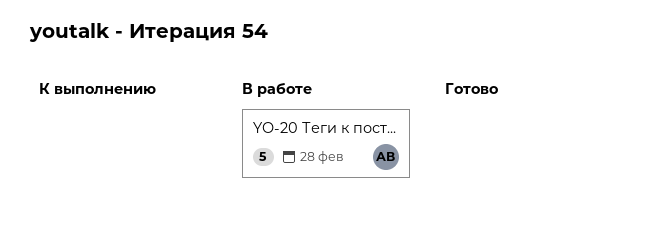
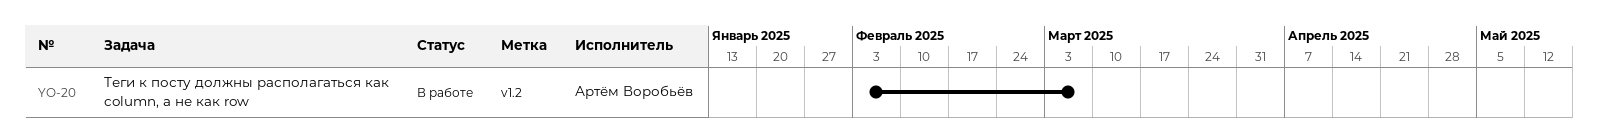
YO-20, due: Feb 28 -> Mar 7

